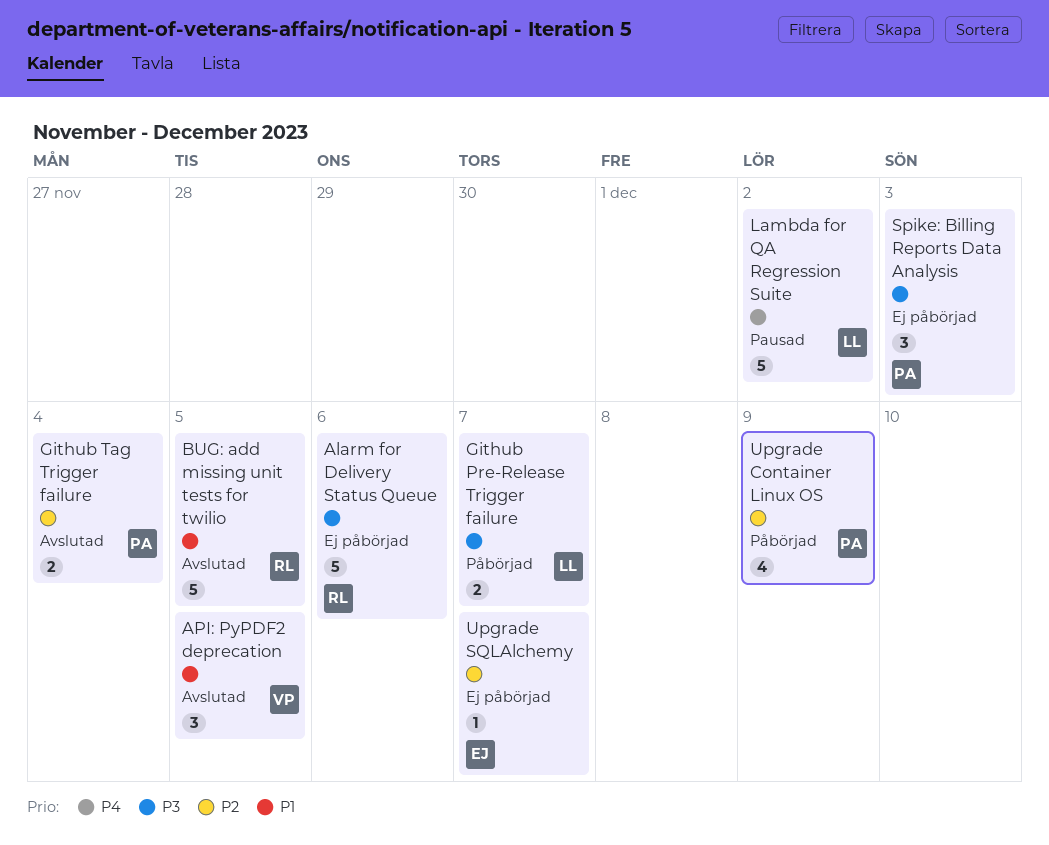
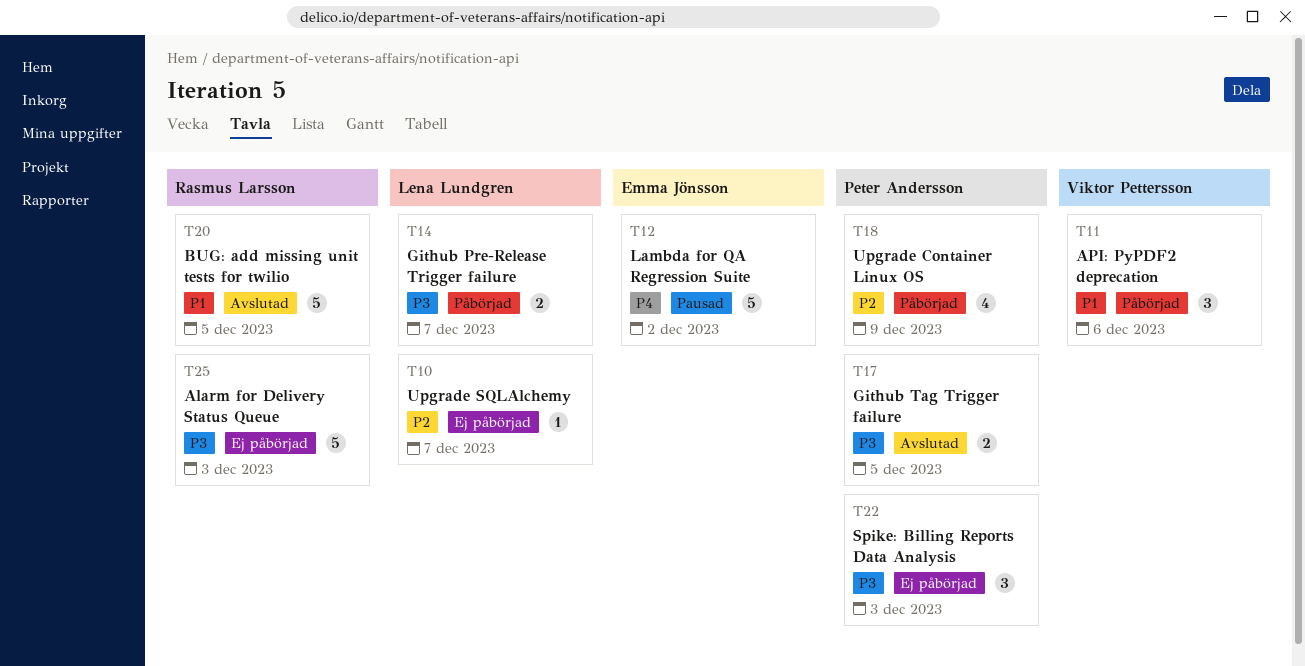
Alarm for Delivery Status Queue, due: Dec 6 -> Dec 3
API: PyPDF2 deprecation, status: Avslutad -> Påbörjad
API: PyPDF2 deprecation, due: Dec 5 -> Dec 6
Github Tag Trigger failure, priority: P2 -> P3
Github Tag Trigger failure, due: Dec 4 -> Dec 5
Lambda for QA Regression Suite, owner: Lena Lundgren -> Emma Jönsson
Upgrade SQLAlchemy, owner: Emma Jönsson -> Lena Lundgren

